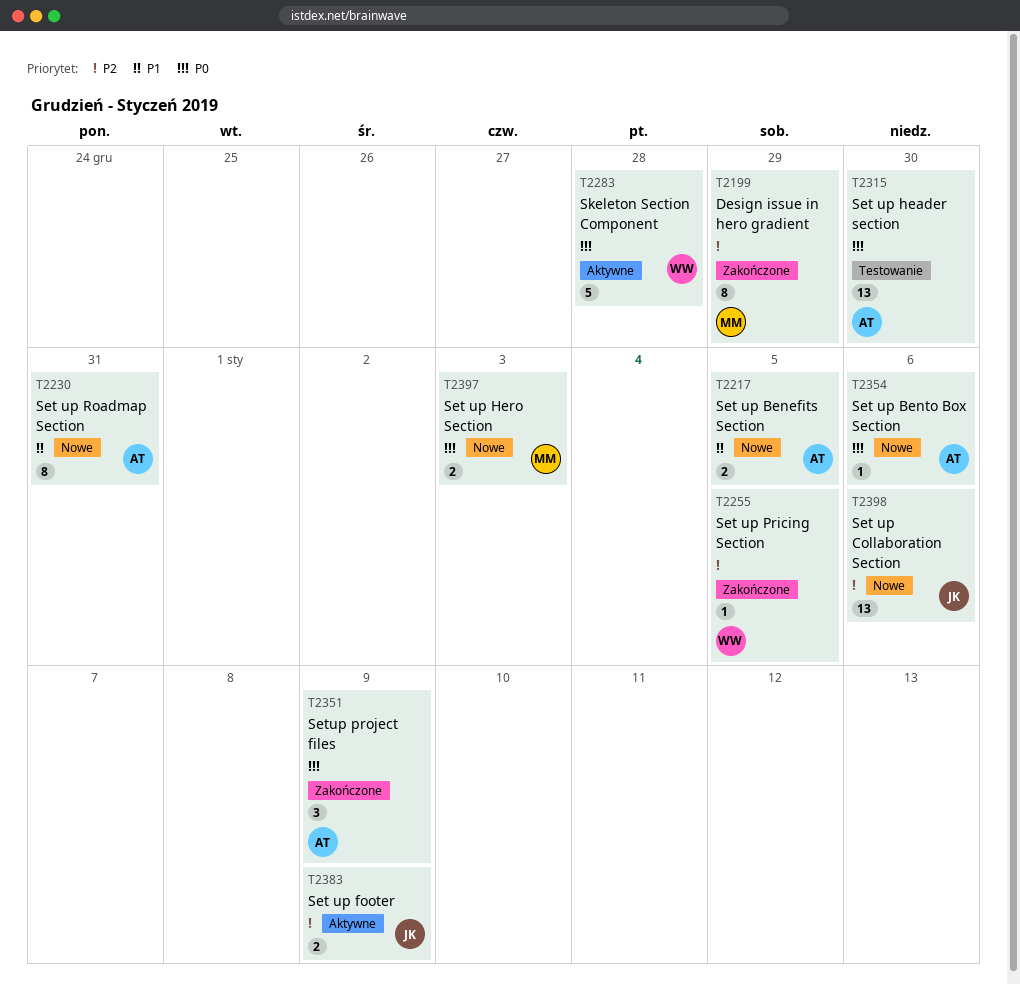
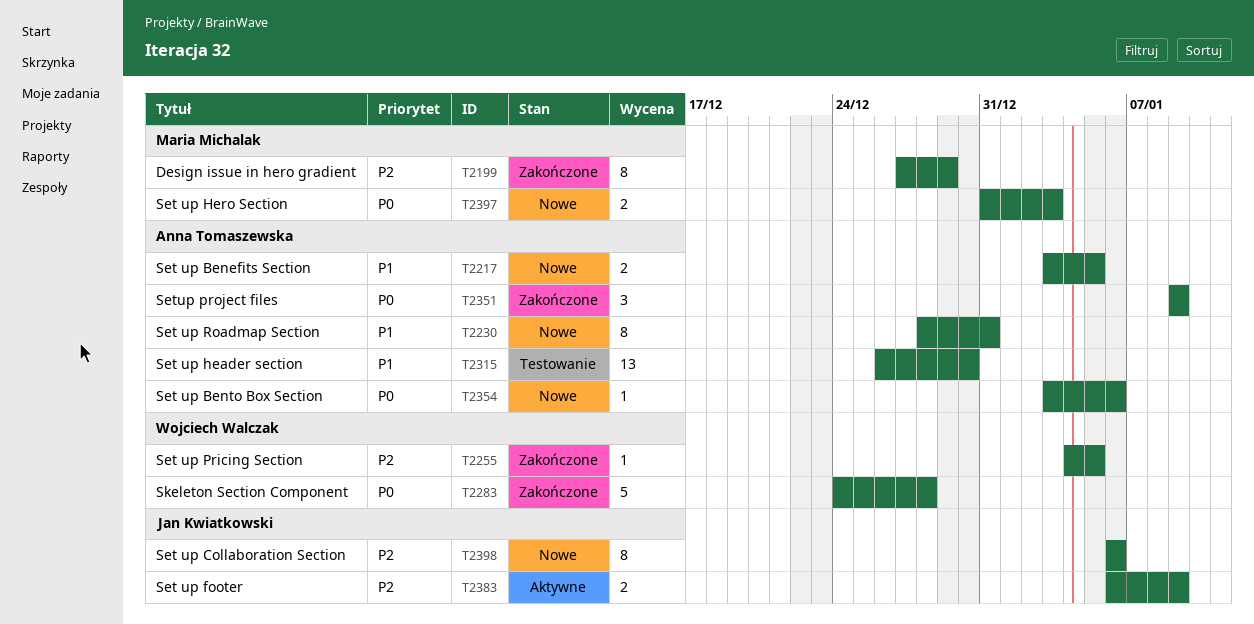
T2283, status: Aktywne -> Zakończone
T2315, priority: P0 -> P1
T2398, estimate: 13 -> 8

